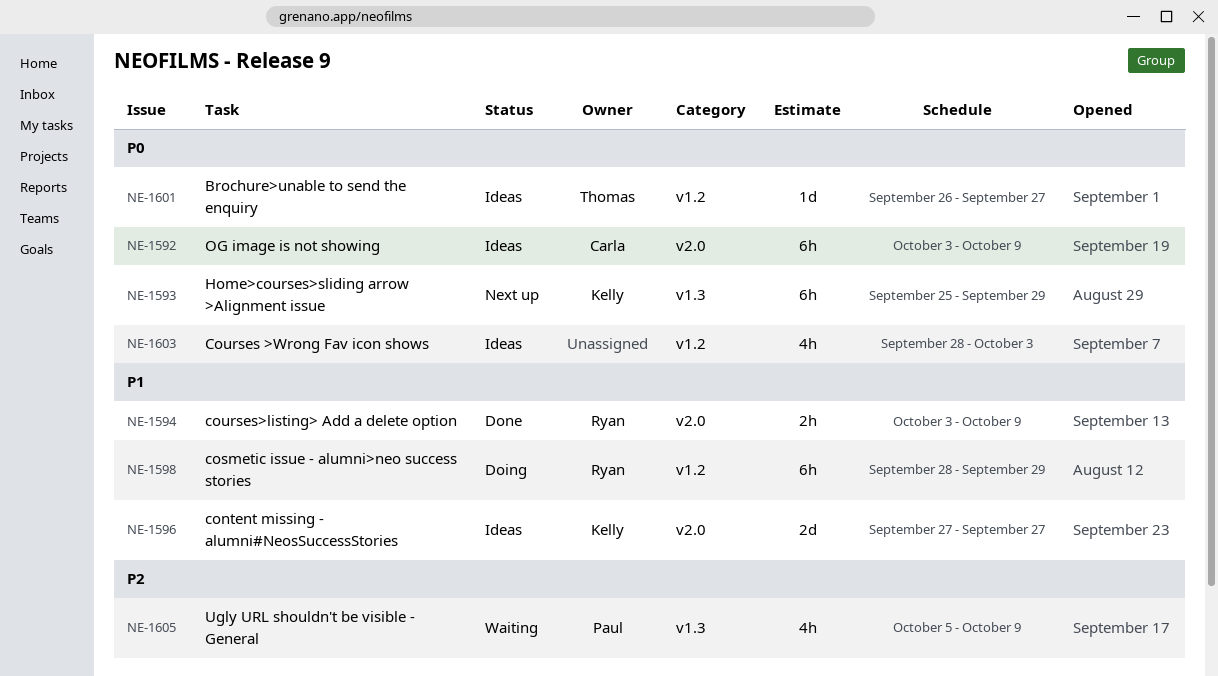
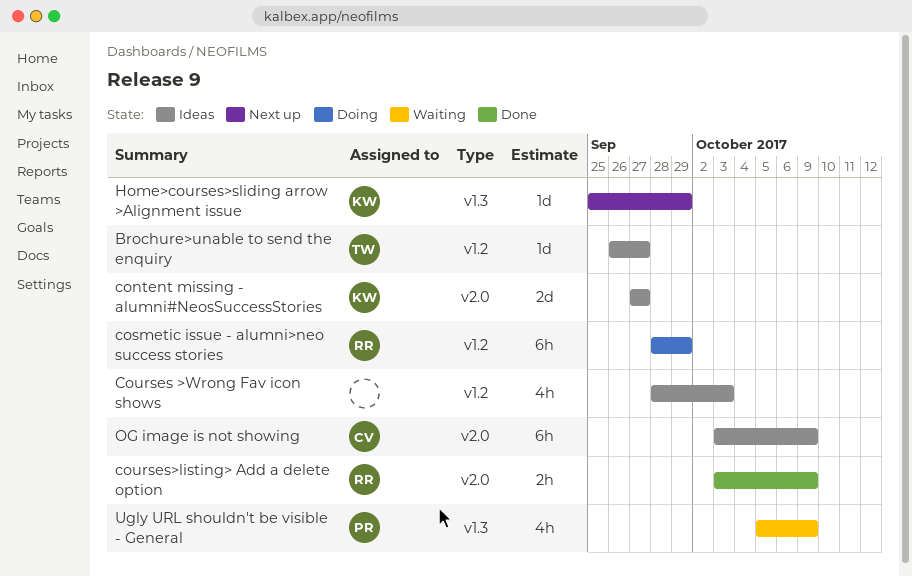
Home>courses>sliding arrow >Alignment issue, estimate: 6h -> 1d

